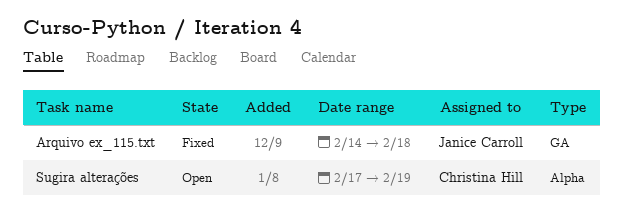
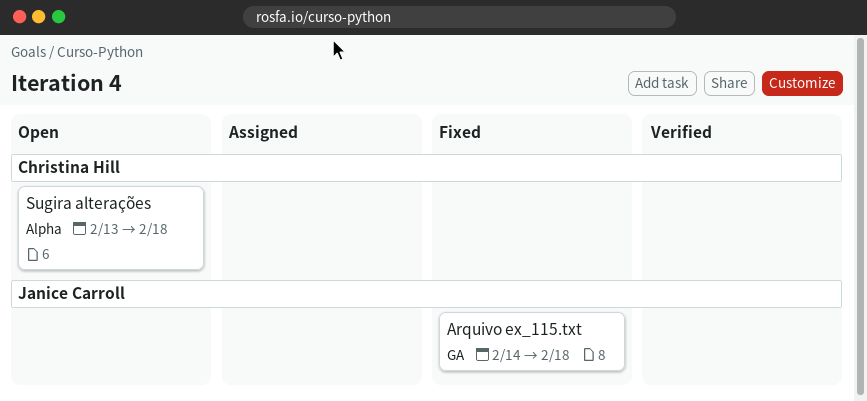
Sugira alterações, start: Feb 17 -> Feb 13
Sugira alterações, due: Feb 19 -> Feb 18

